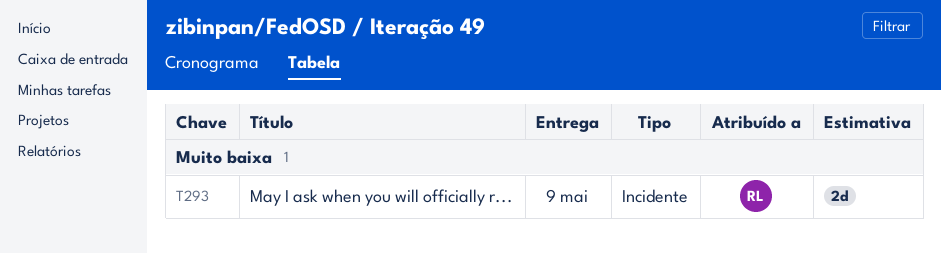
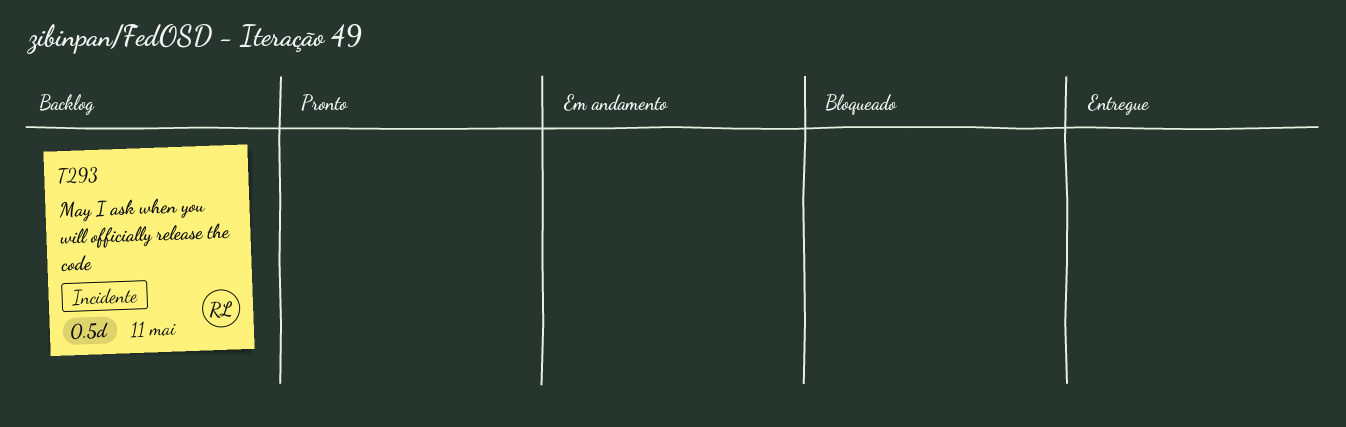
T293, estimate: 2d -> 0.5d
T293, due: May 9 -> May 11

